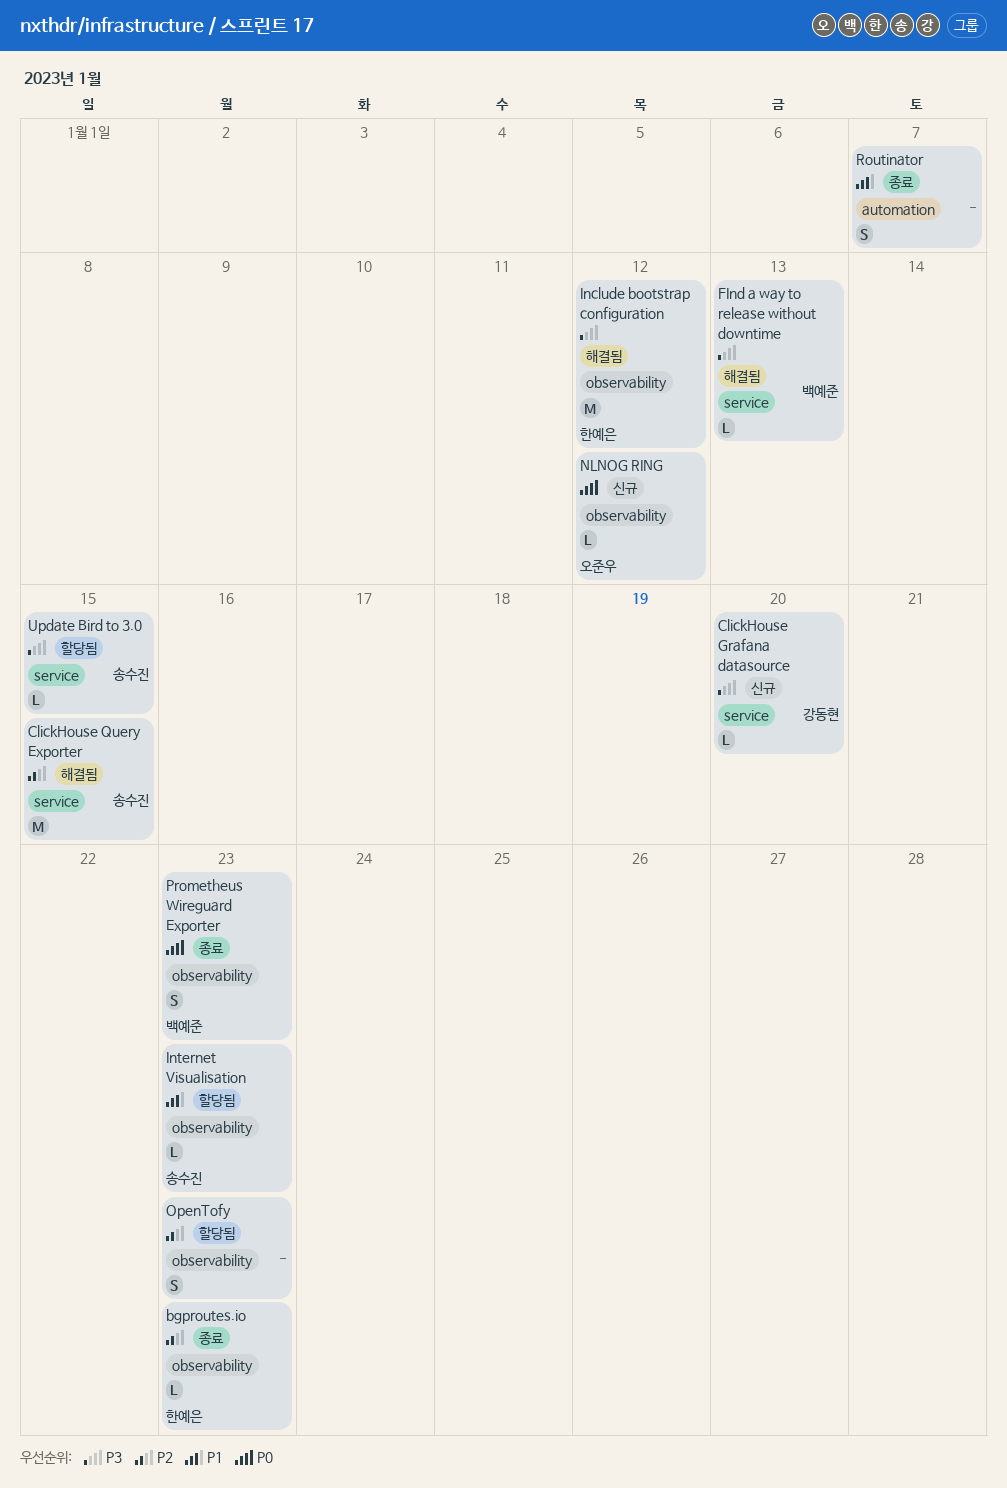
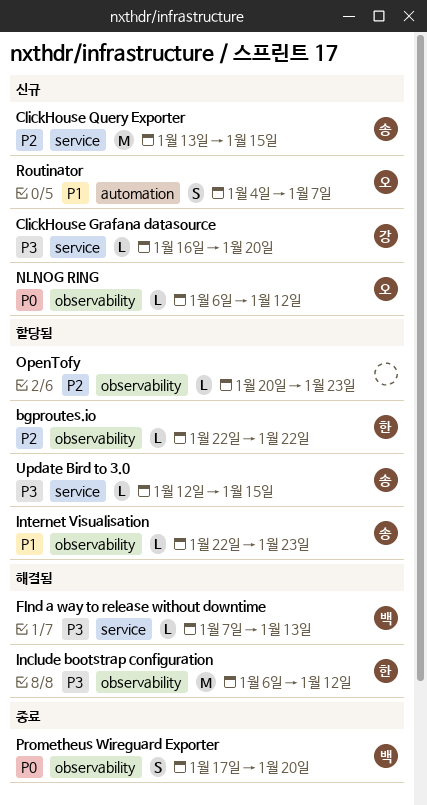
bgproutes.io, status: 종료 -> 할당됨
bgproutes.io, due: Jan 23 -> Jan 22
ClickHouse Query Exporter, status: 해결됨 -> 신규
OpenTofy, estimate: S -> L
Prometheus Wireguard Exporter, due: Jan 23 -> Jan 20
Routinator, status: 종료 -> 신규
Routinator, owner: none -> 오준우

